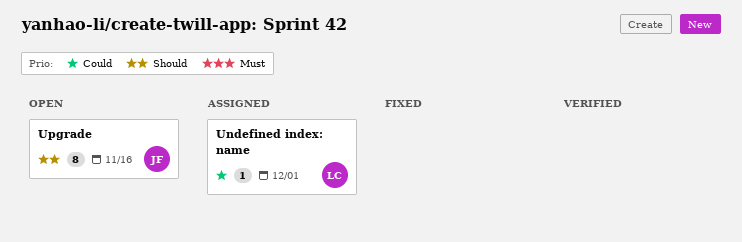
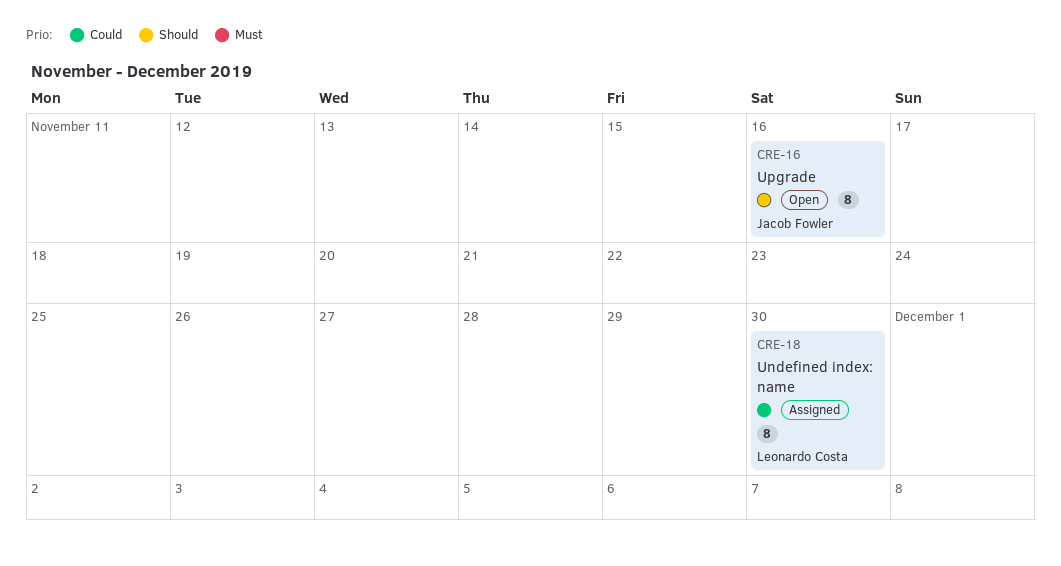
Undefined index: name, estimate: 1 -> 8
Undefined index: name, due: Dec 1 -> Nov 30

